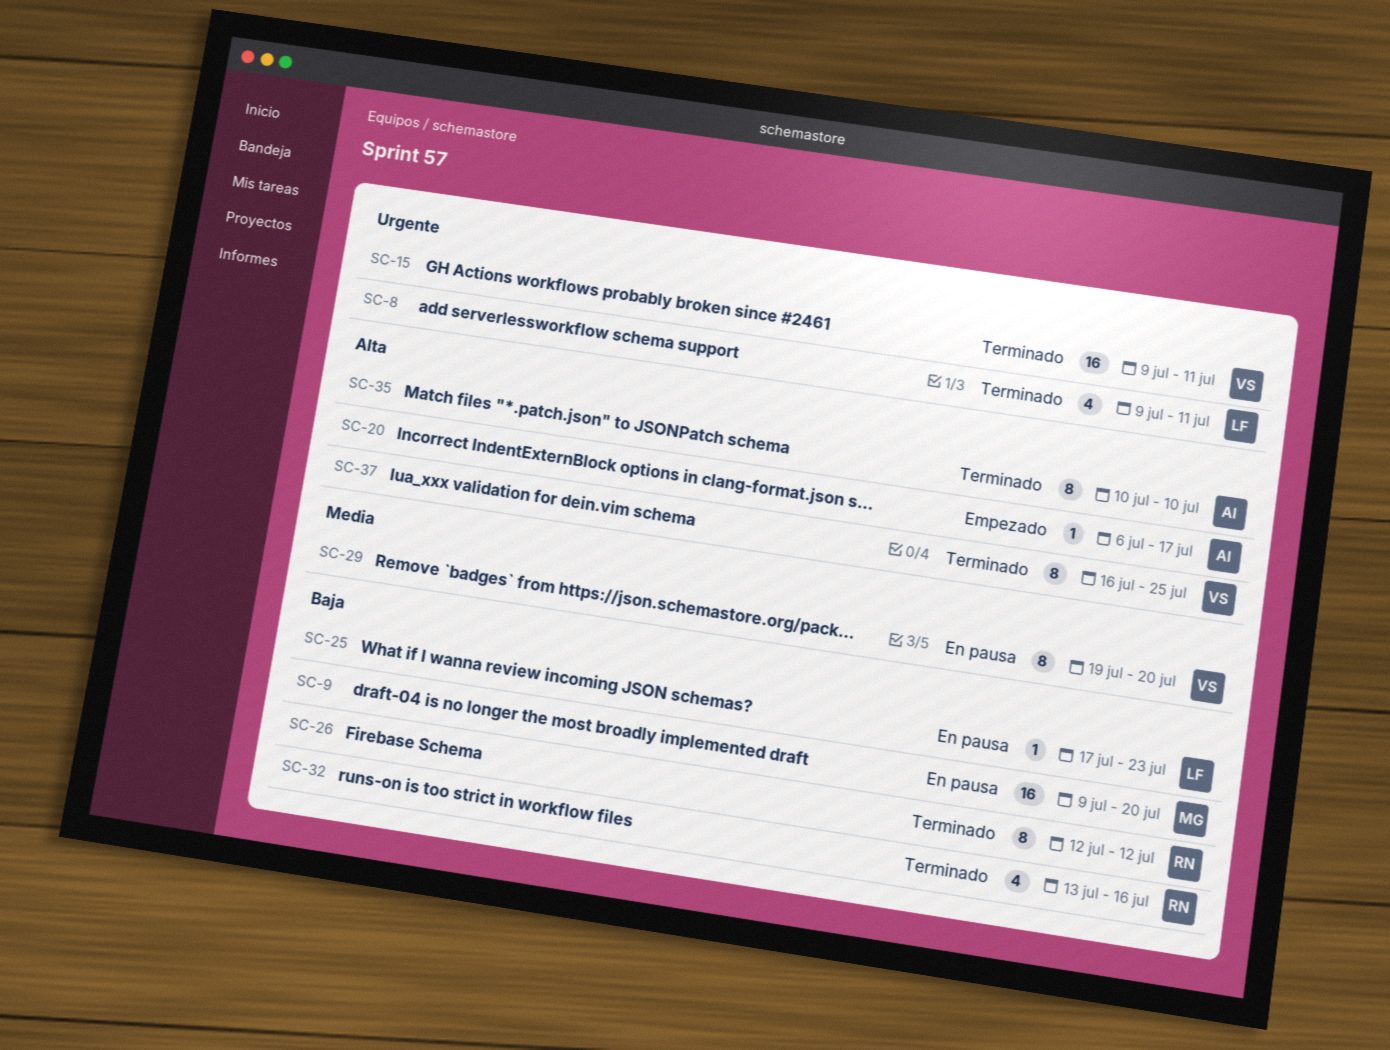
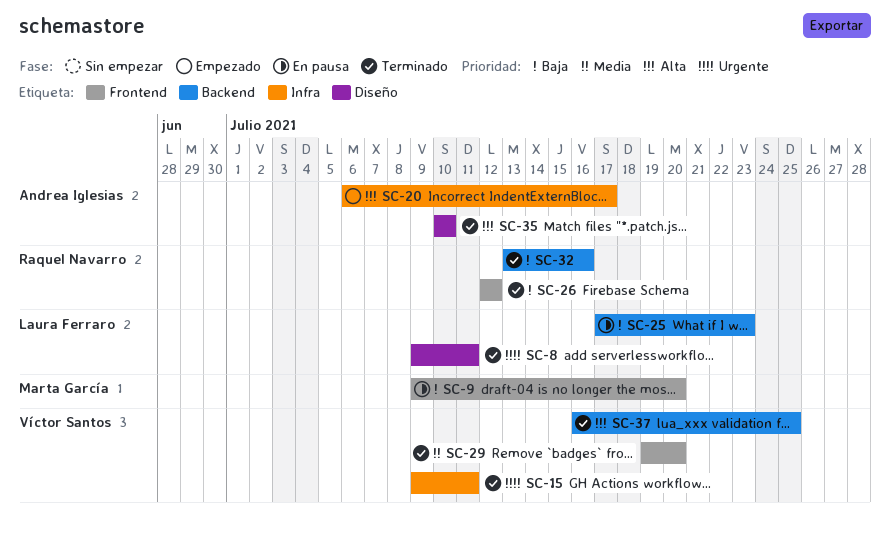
SC-29, status: En pausa -> Terminado

